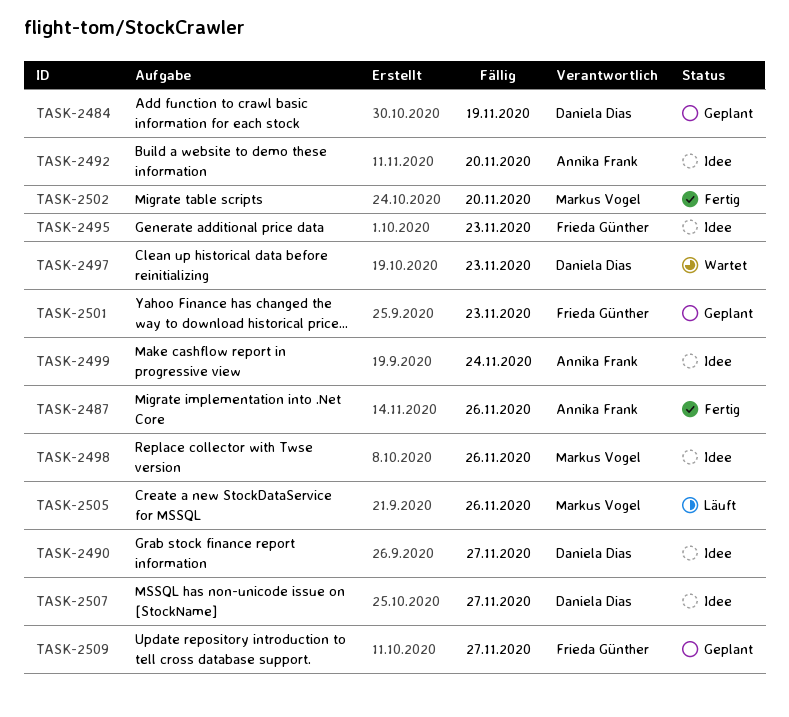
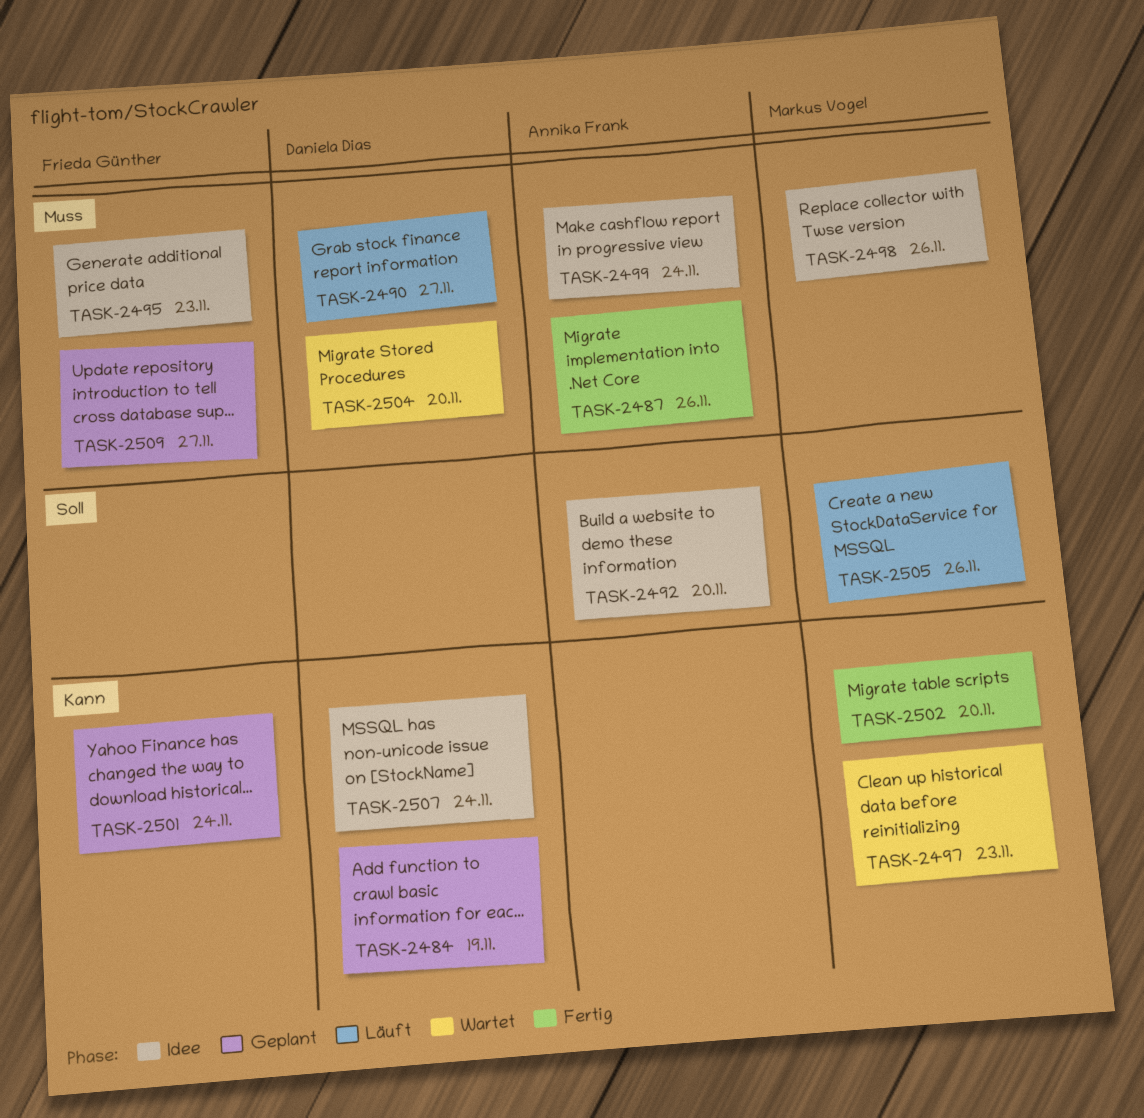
TASK-2490, status: Idee -> Läuft
TASK-2497, owner: Daniela Dias -> Markus Vogel
TASK-2501, due: Nov 23 -> Nov 24
TASK-2504: none -> present
TASK-2507, due: Nov 27 -> Nov 24

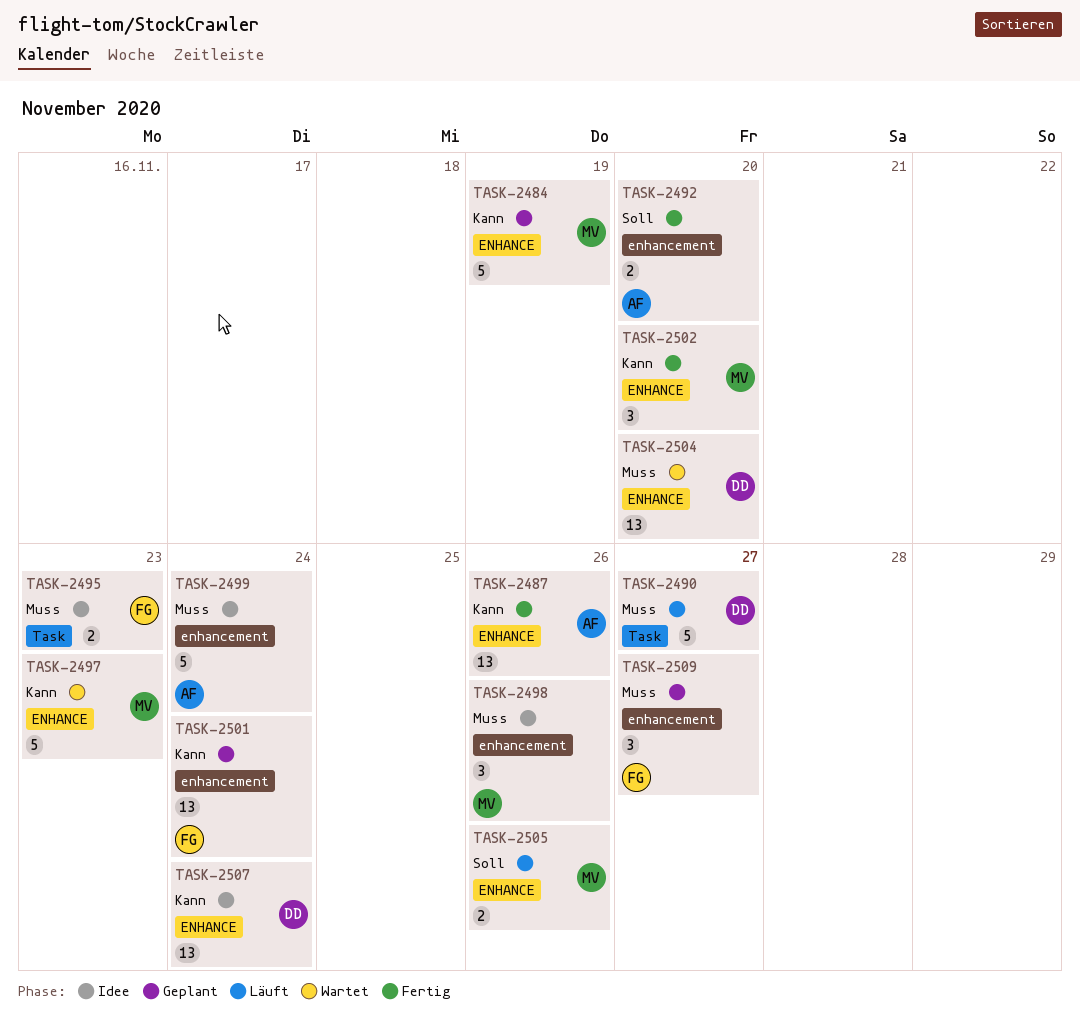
TASK-2484, owner: Daniela Dias -> Markus Vogel
TASK-2487, priority: Muss -> Kann
TASK-2492, status: Idee -> Fertig

